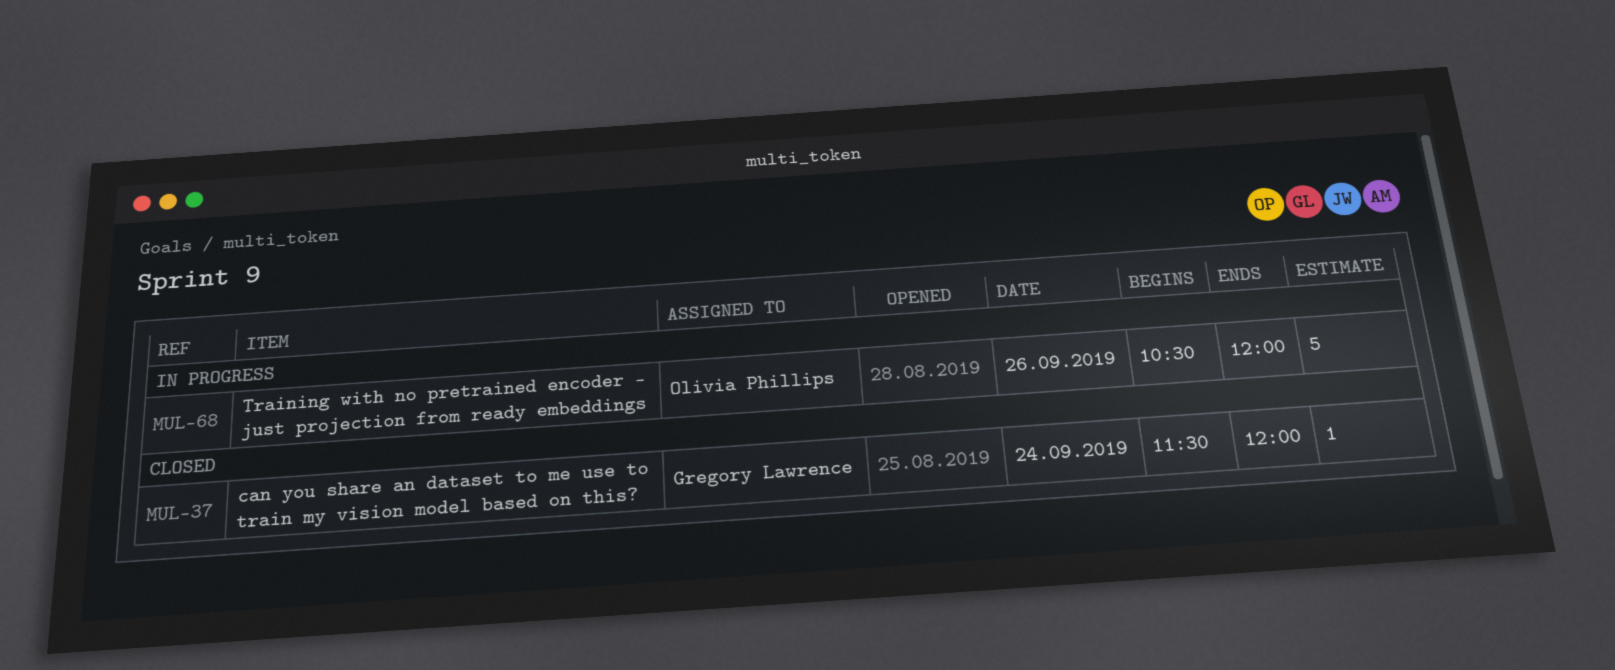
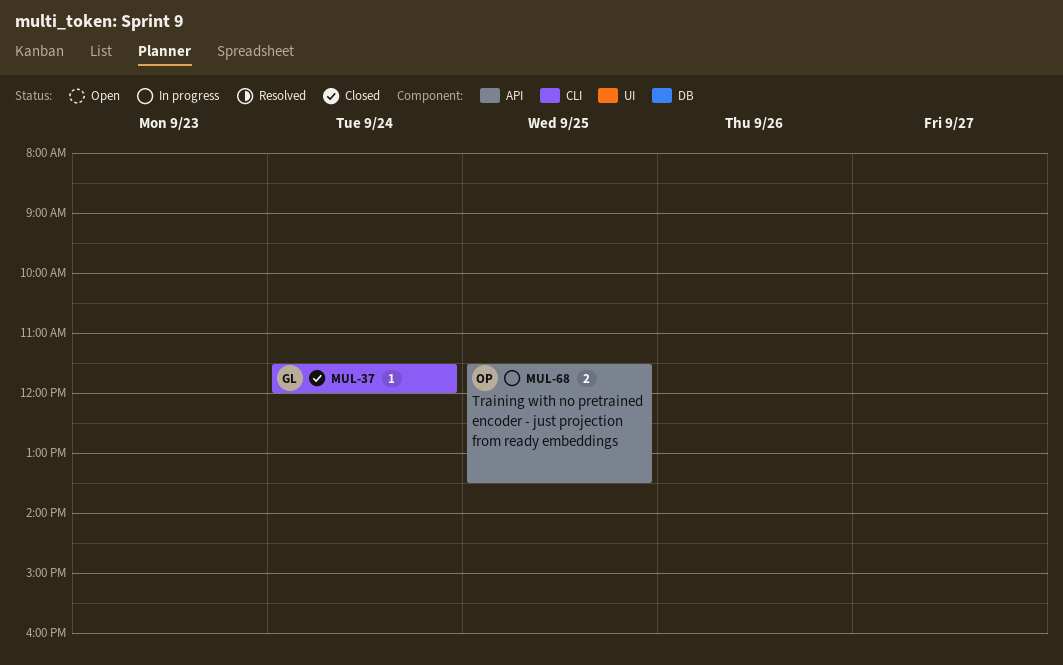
MUL-68, estimate: 5 -> 2
MUL-68, day: Sep 26 -> Sep 25
MUL-68, begins: 10:30 -> 11:30
MUL-68, ends: 12:00 -> 13:30

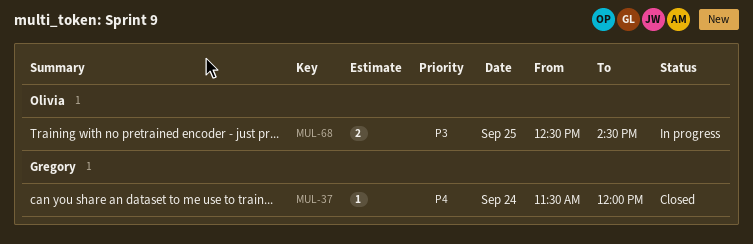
MUL-68, begins: 11:30 -> 12:30
MUL-68, ends: 13:30 -> 14:30

